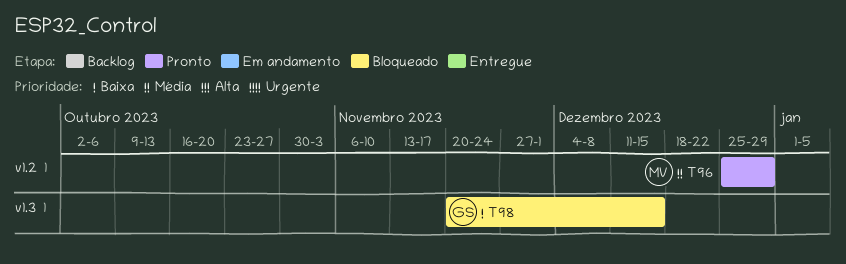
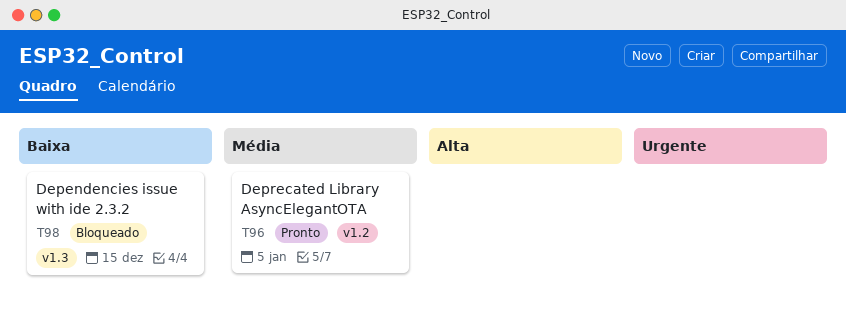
T96, due: Dec 29 -> Jan 5

